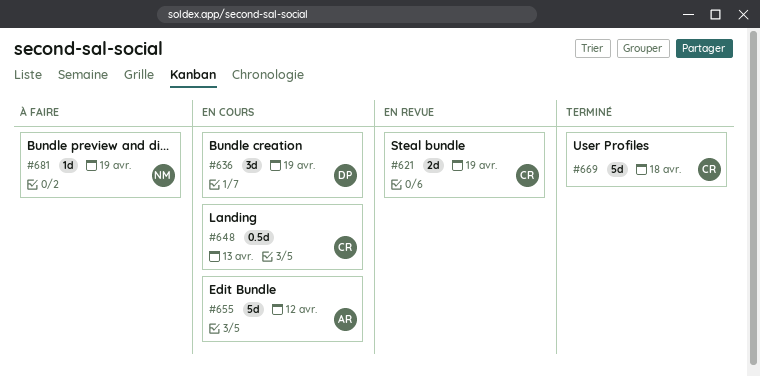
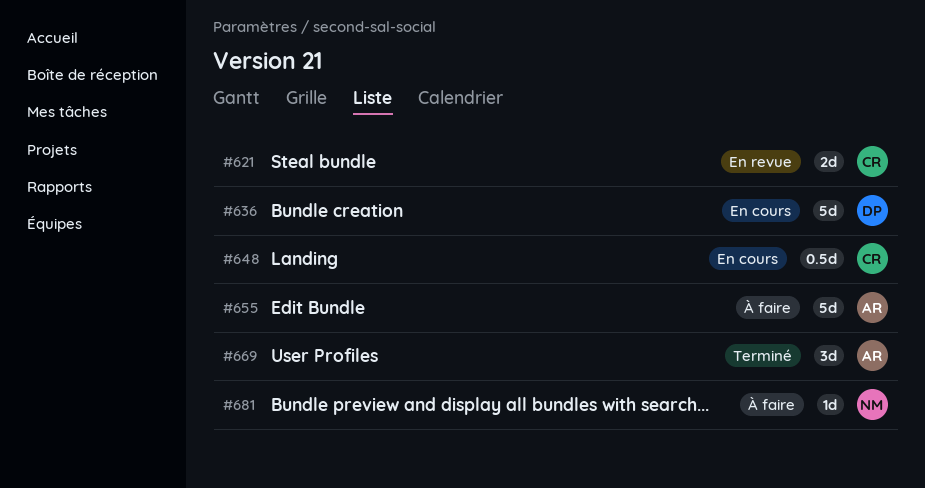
#636, estimate: 3d -> 5d
#655, status: En cours -> À faire
#669, owner: CR -> AR
#669, estimate: 5d -> 3d

